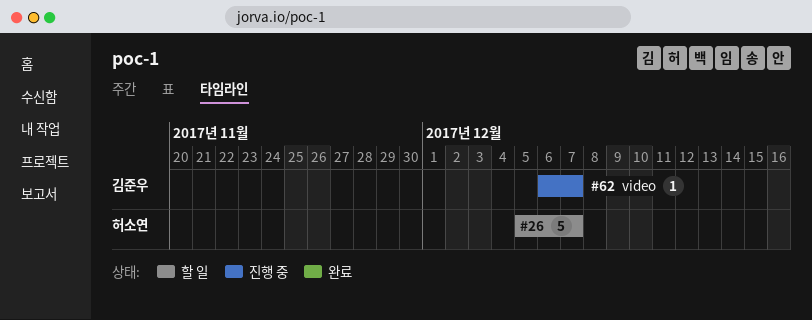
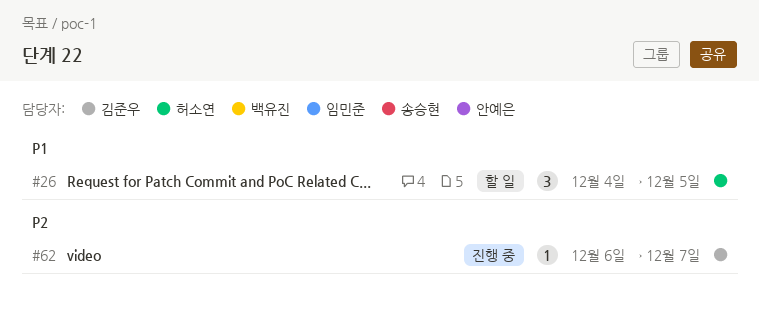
#26, estimate: 5 -> 3
#26, start: Dec 5 -> Dec 4
#26, due: Dec 7 -> Dec 5

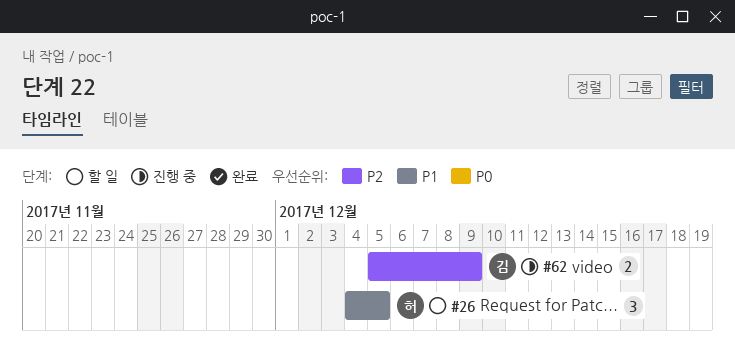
#62, estimate: 1 -> 2
#62, start: Dec 6 -> Dec 5
#62, due: Dec 7 -> Dec 9

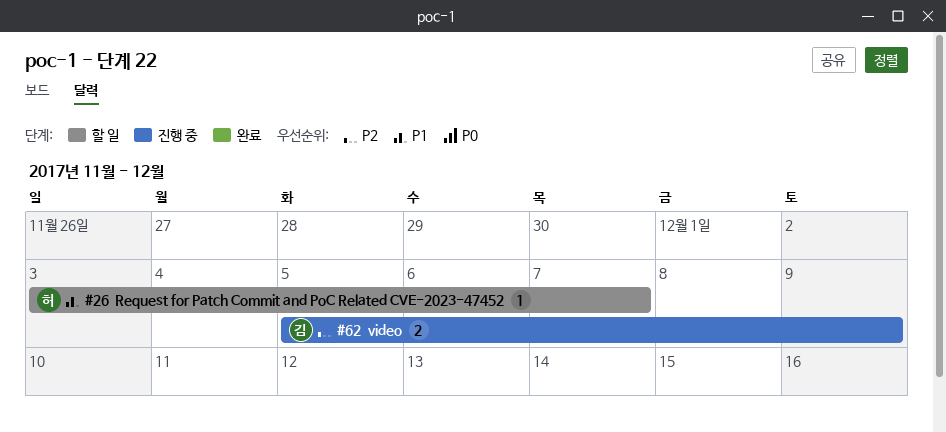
#26, estimate: 3 -> 1
#26, start: Dec 4 -> Dec 3
#26, due: Dec 5 -> Dec 7

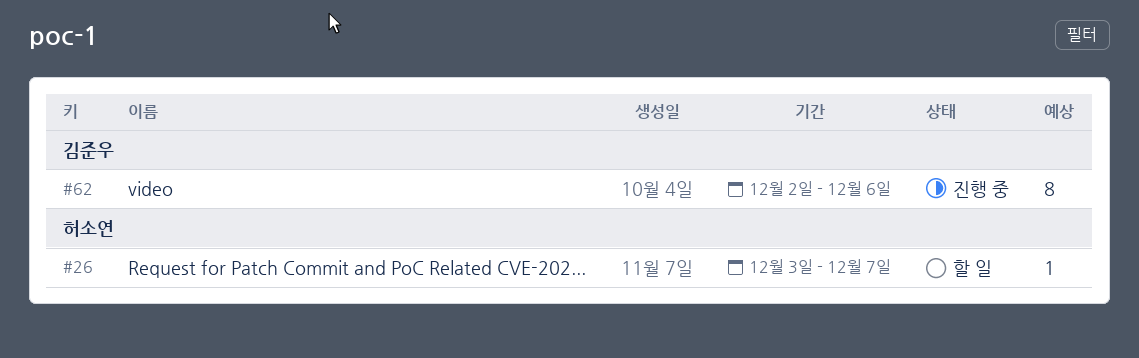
#62, estimate: 2 -> 8
#62, start: Dec 5 -> Dec 2
#62, due: Dec 9 -> Dec 6

